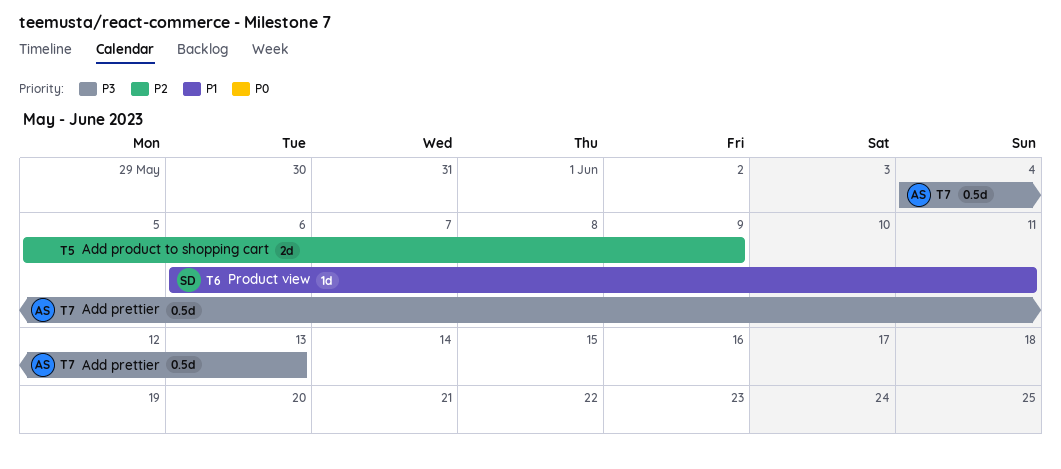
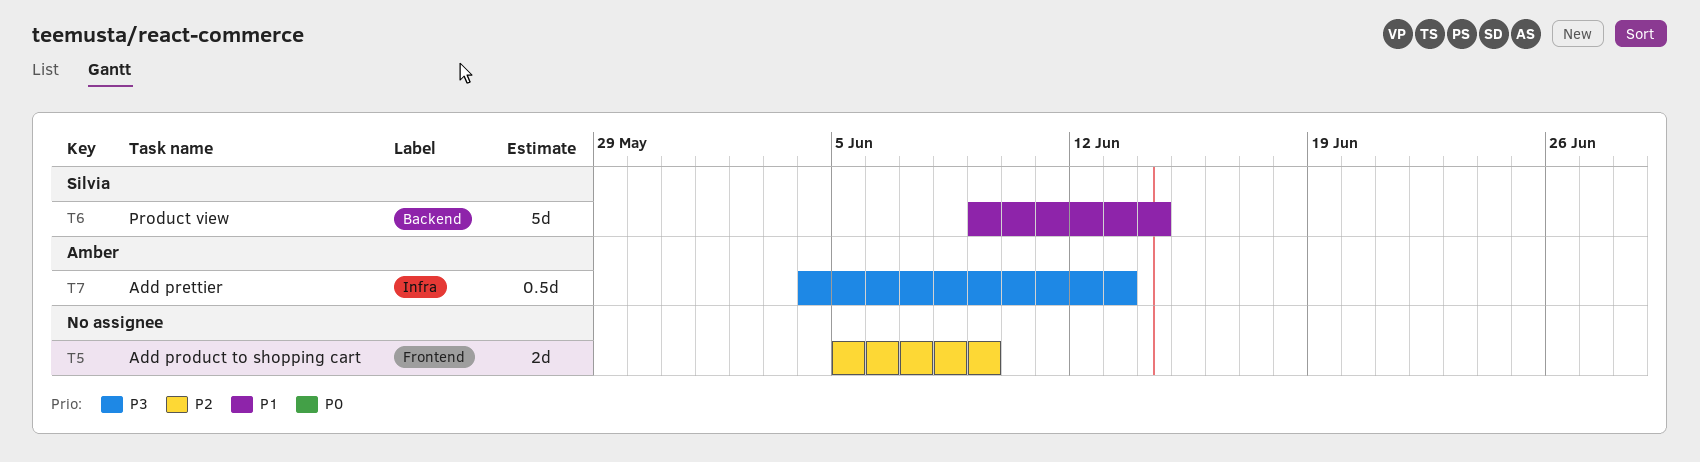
T6, estimate: 1d -> 5d
T6, start: Jun 6 -> Jun 9
T6, due: Jun 11 -> Jun 14

